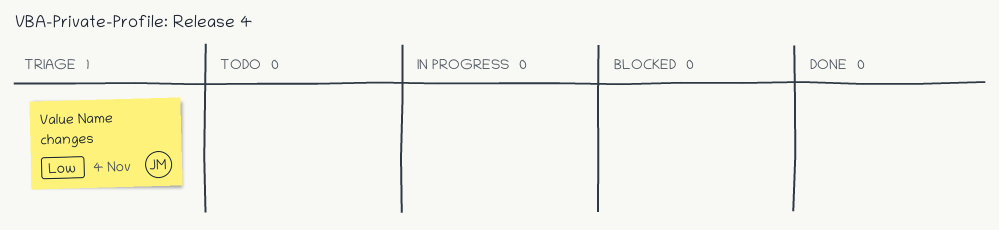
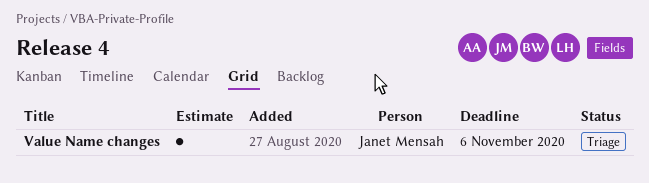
Value Name changes, due: Nov 4 -> Nov 6

